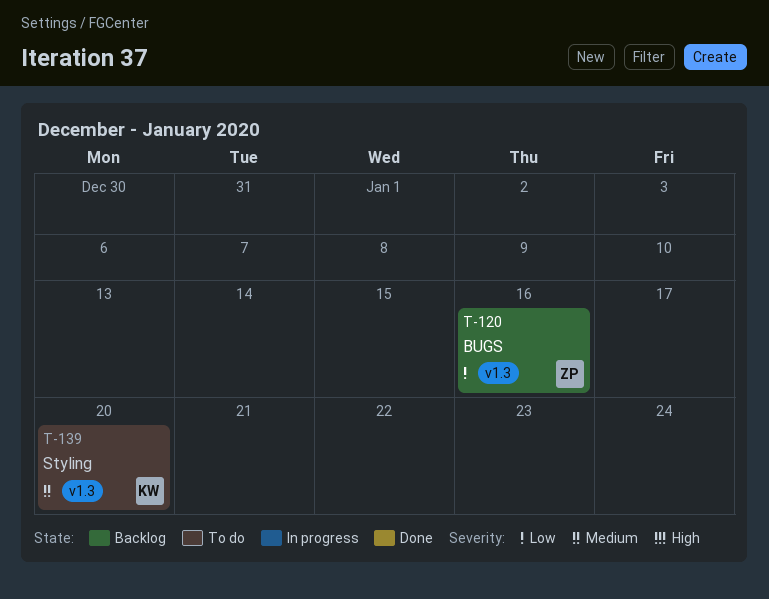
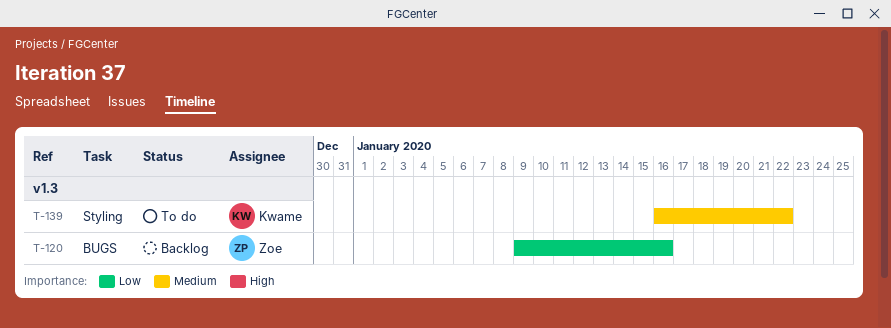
T-139, due: Jan 20 -> Jan 22

